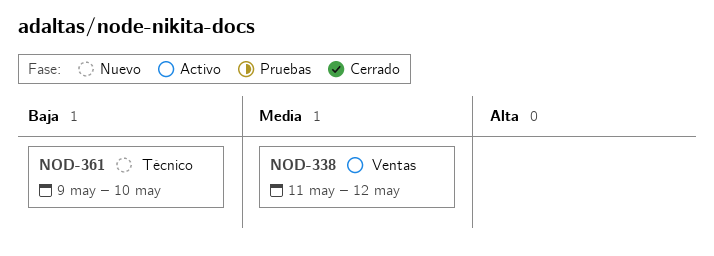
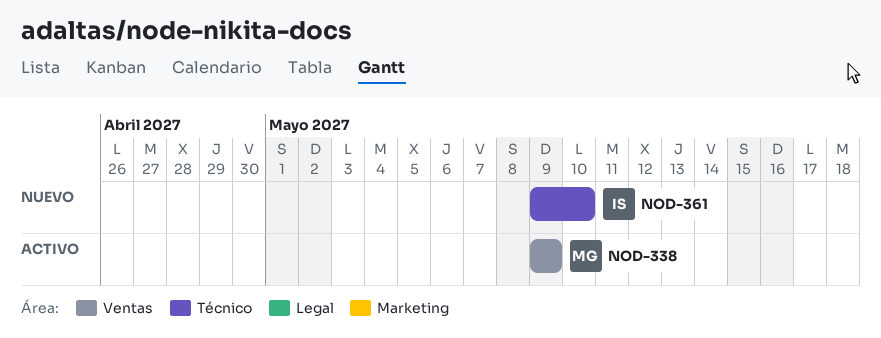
NOD-338, start: May 11 -> May 9
NOD-338, due: May 12 -> May 9

